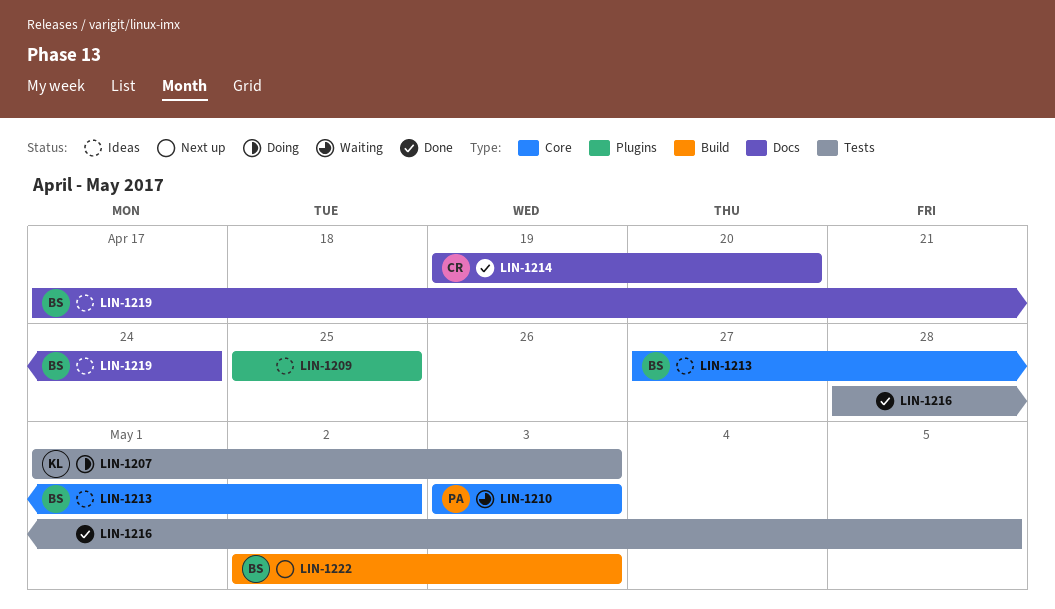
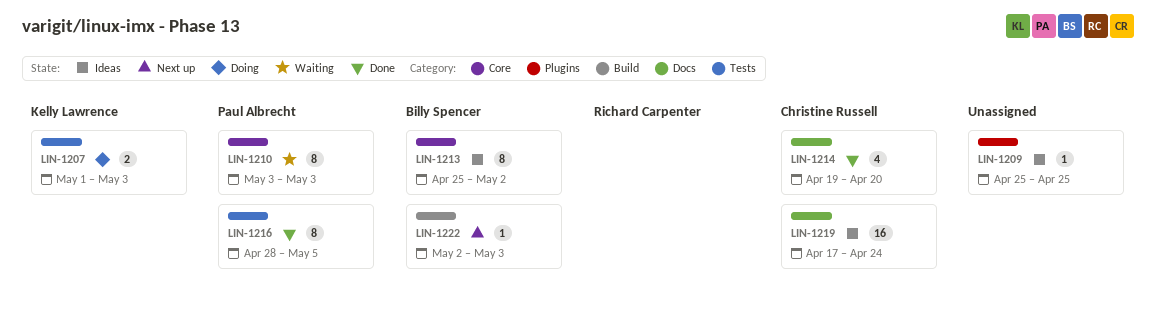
LIN-1213, start: Apr 27 -> Apr 25
LIN-1216, owner: none -> Paul Albrecht
LIN-1219, owner: Billy Spencer -> Christine Russell

